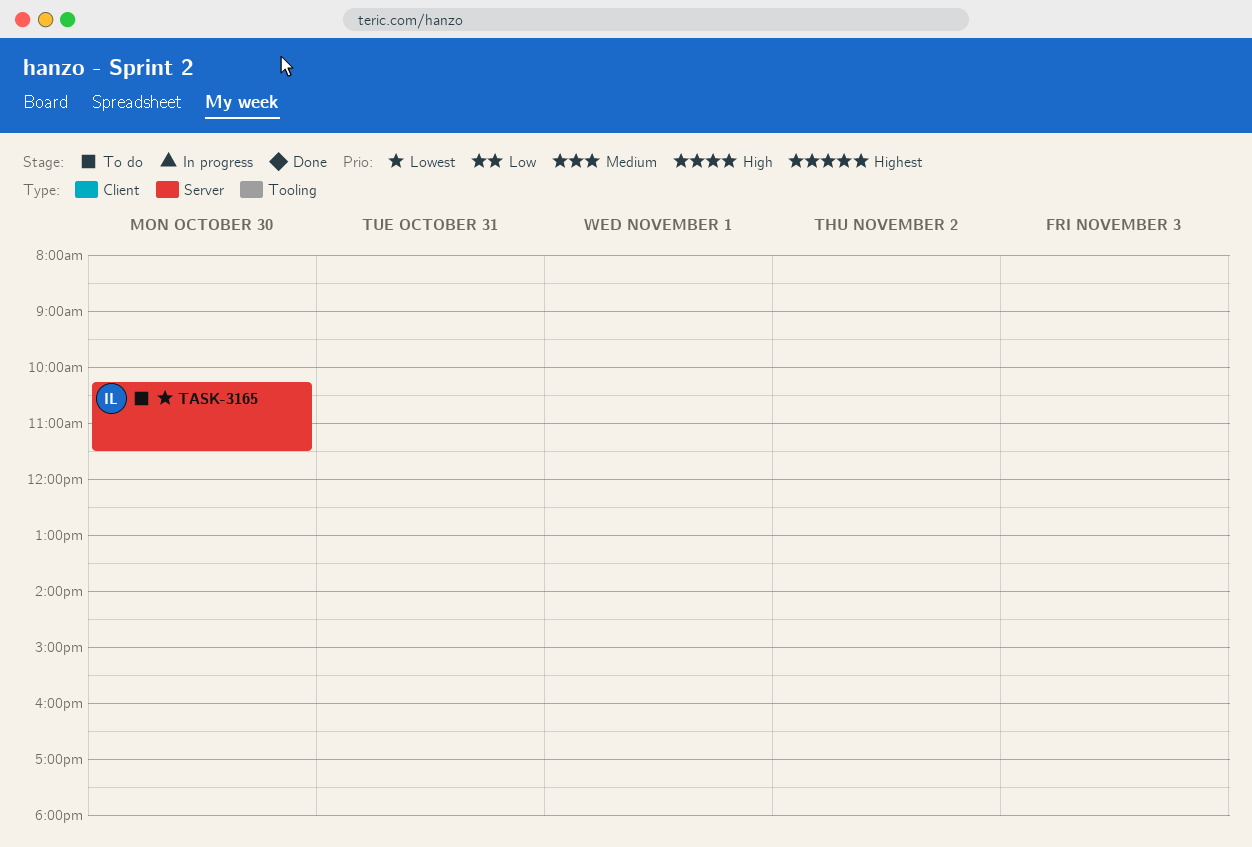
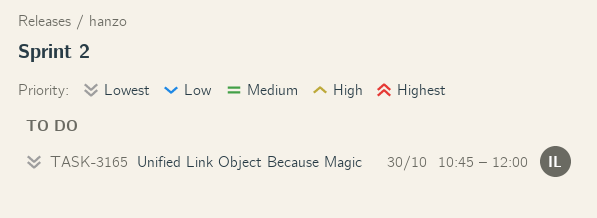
TASK-3165, begins: 10:15 -> 10:45
TASK-3165, ends: 11:30 -> 12:00

